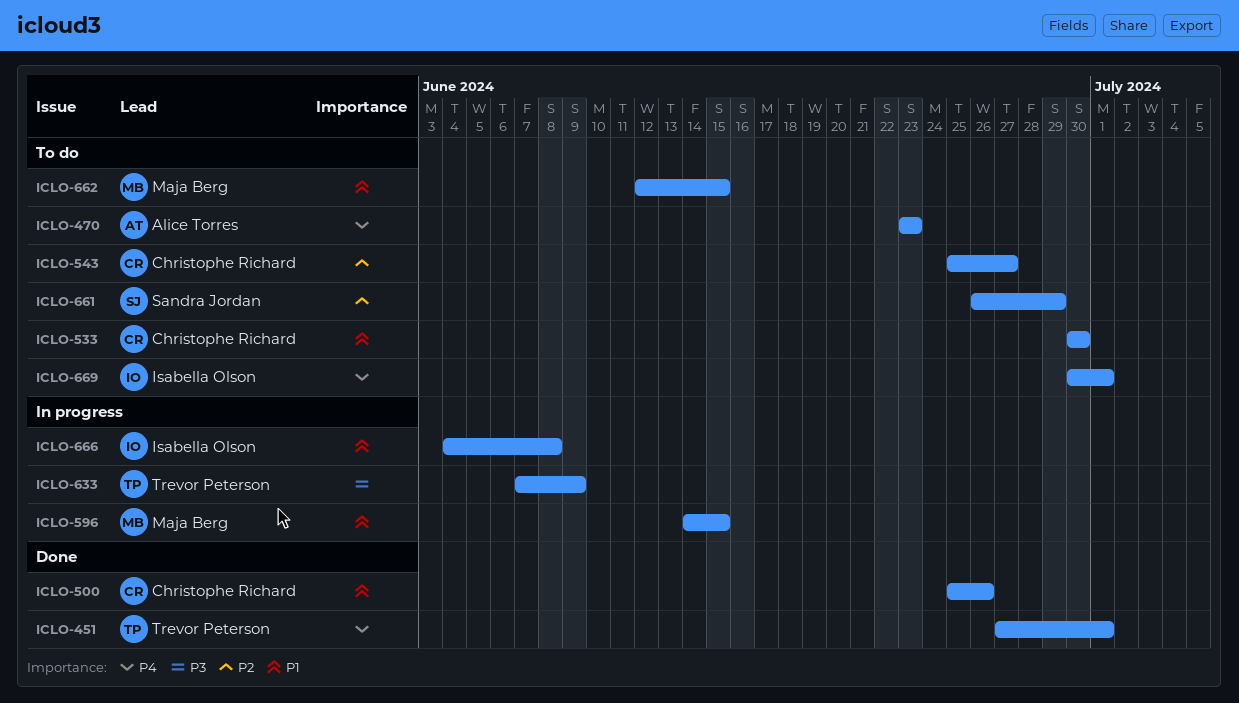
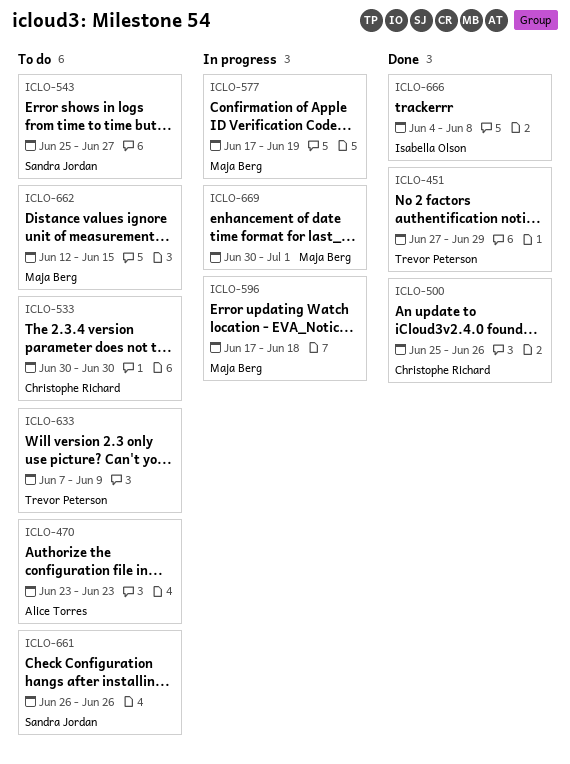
ICLO-451, due: Jul 1 -> Jun 29
ICLO-543, owner: Christophe Richard -> Sandra Jordan
ICLO-577: none -> present
ICLO-596, start: Jun 14 -> Jun 17
ICLO-596, due: Jun 15 -> Jun 18
ICLO-633, status: In progress -> To do
ICLO-661, due: Jun 29 -> Jun 26
ICLO-666, status: In progress -> Done
ICLO-669, status: To do -> In progress
ICLO-669, owner: Isabella Olson -> Maja Berg

